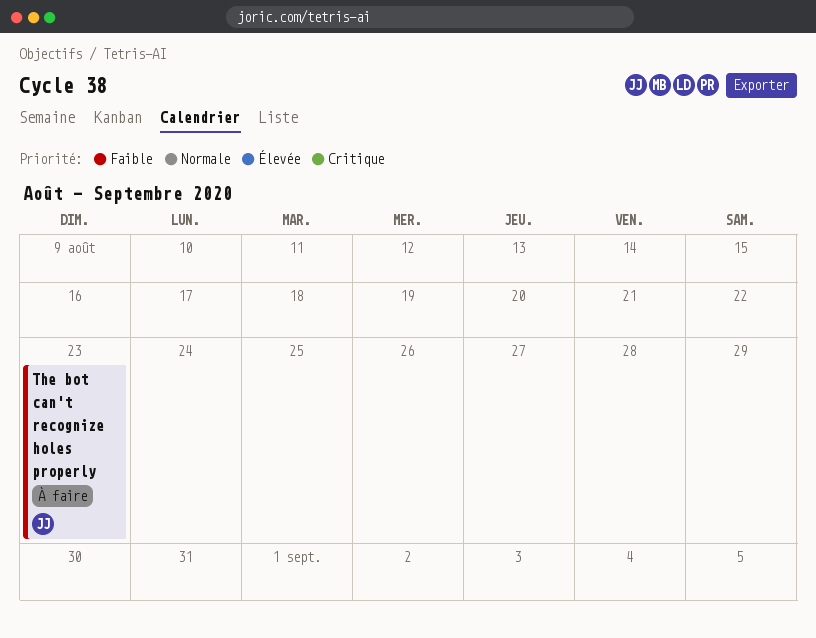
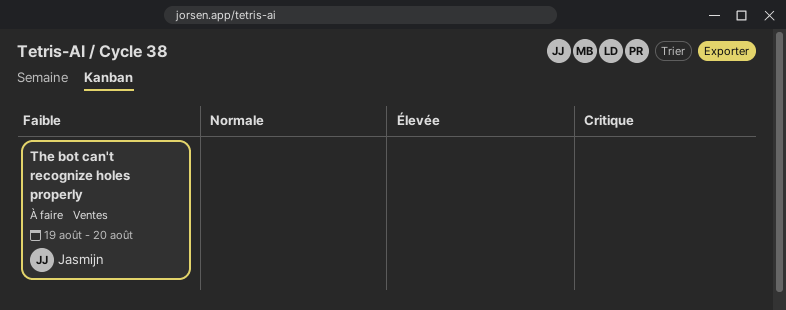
The bot can't recognize holes properly, due: Aug 23 -> Aug 20

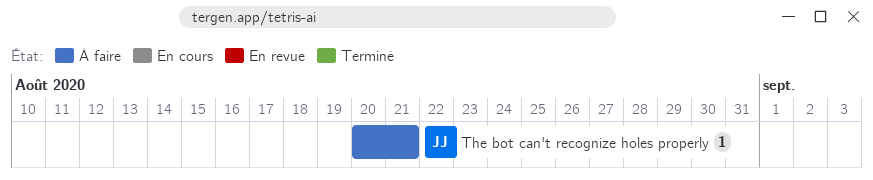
The bot can't recognize holes properly, start: Aug 19 -> Aug 20
The bot can't recognize holes properly, due: Aug 20 -> Aug 21

